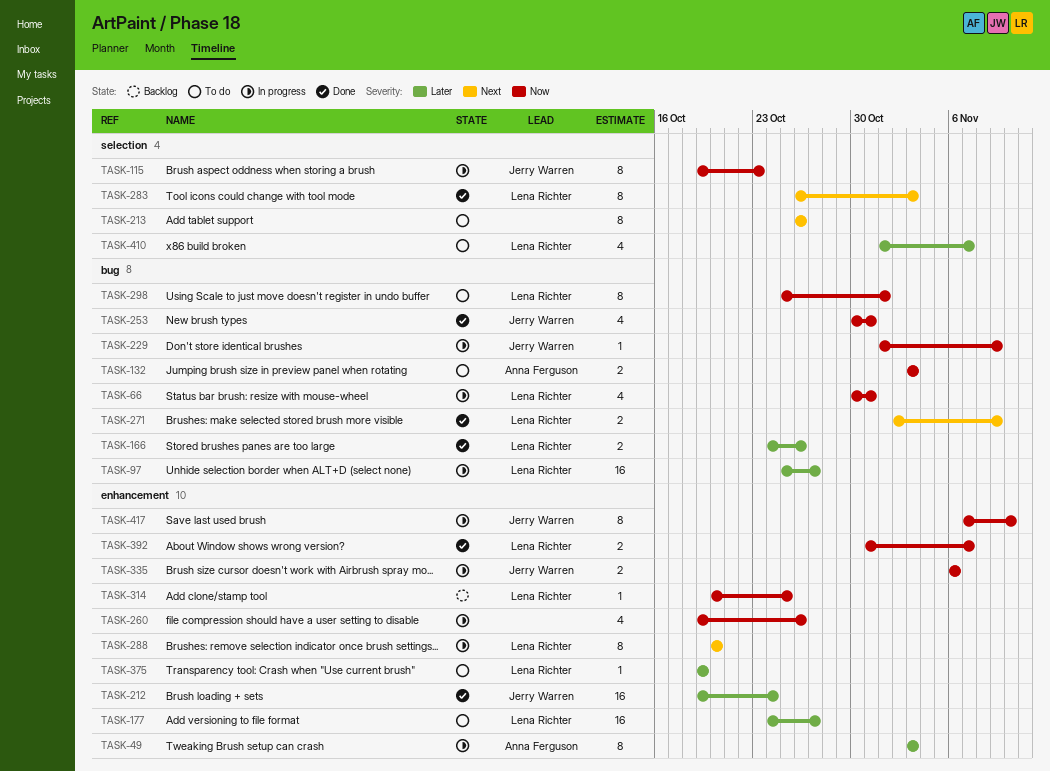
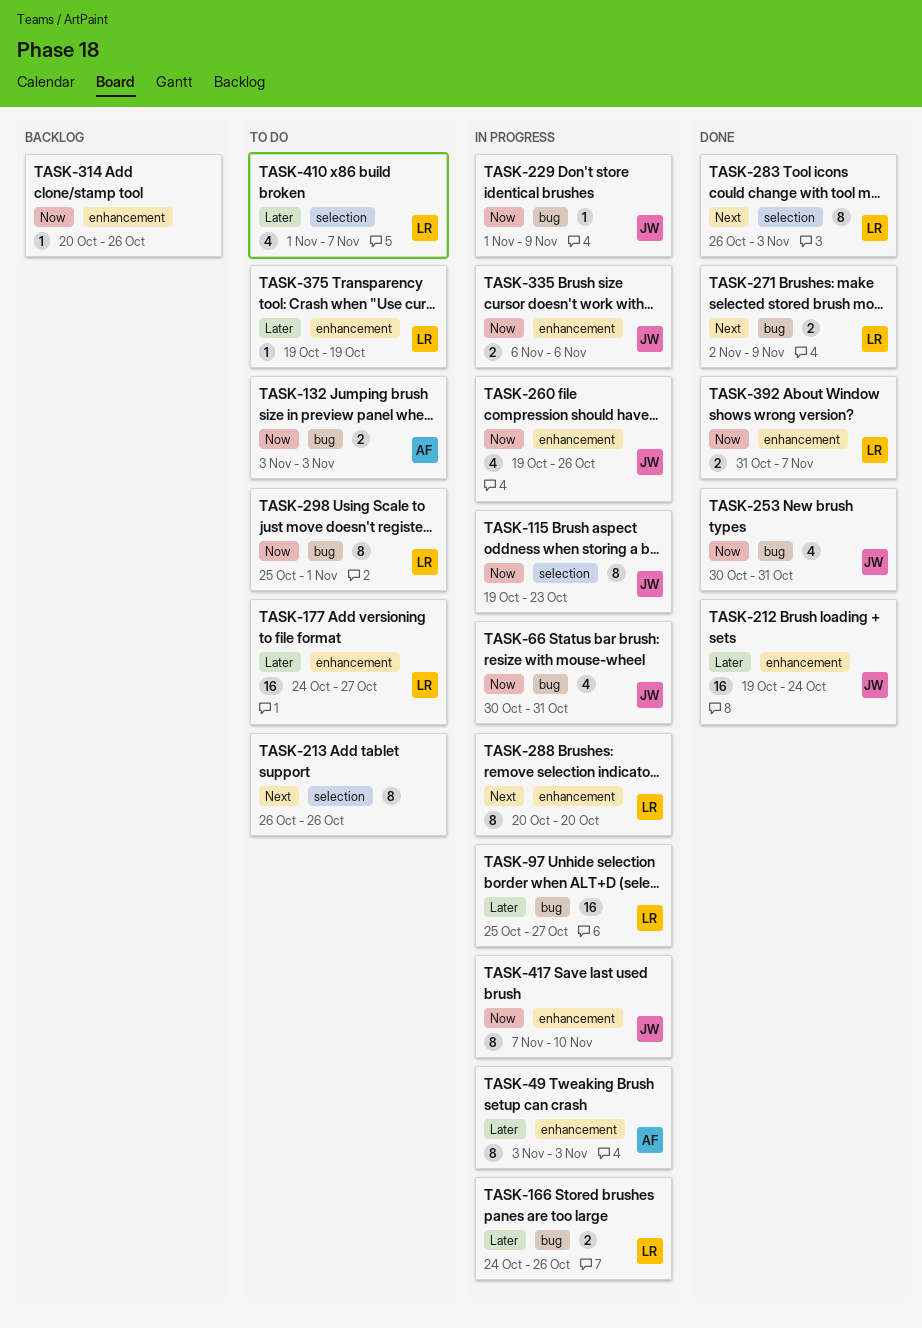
TASK-66, owner: Lena Richter -> Jerry Warren
TASK-166, status: Done -> In progress
TASK-260, owner: none -> Jerry Warren
TASK-314, owner: Lena Richter -> none
TASK-314, due: Oct 25 -> Oct 26

